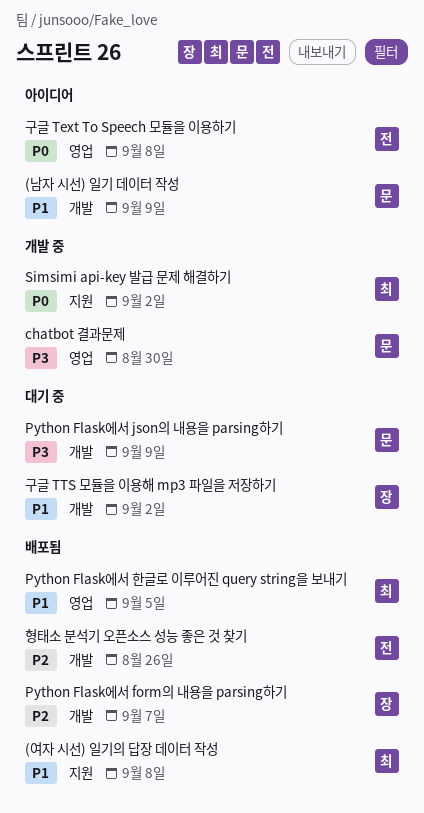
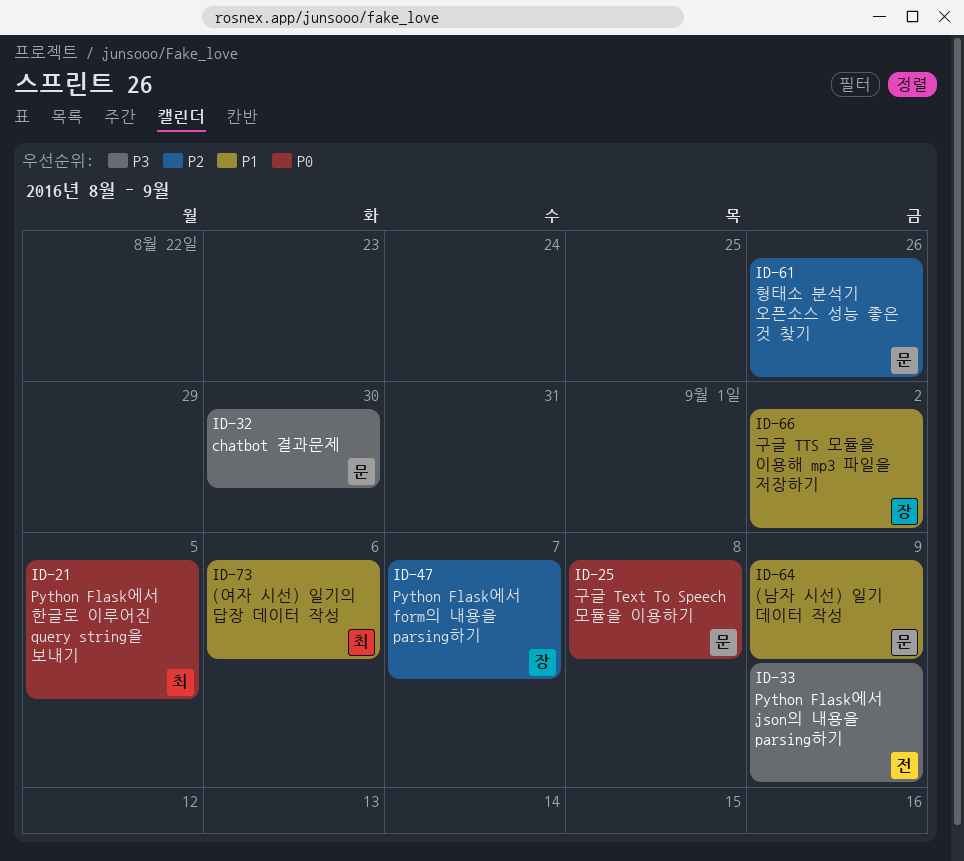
(여자 시선) 일기의 답장 데이터 작성, due: Sep 8 -> Sep 6
Python Flask에서 json의 내용을 parsing하기, owner: 문 -> 전
Python Flask에서 한글로 이루어진 query string을 보내기, priority: P1 -> P0
Simsimi api-key 발급 문제 해결하기: present -> none
구글 Text To Speech 모듈을 이용하기, owner: 전 -> 문
형태소 분석기 오픈소스 성능 좋은 것 찾기, owner: 전 -> 문

